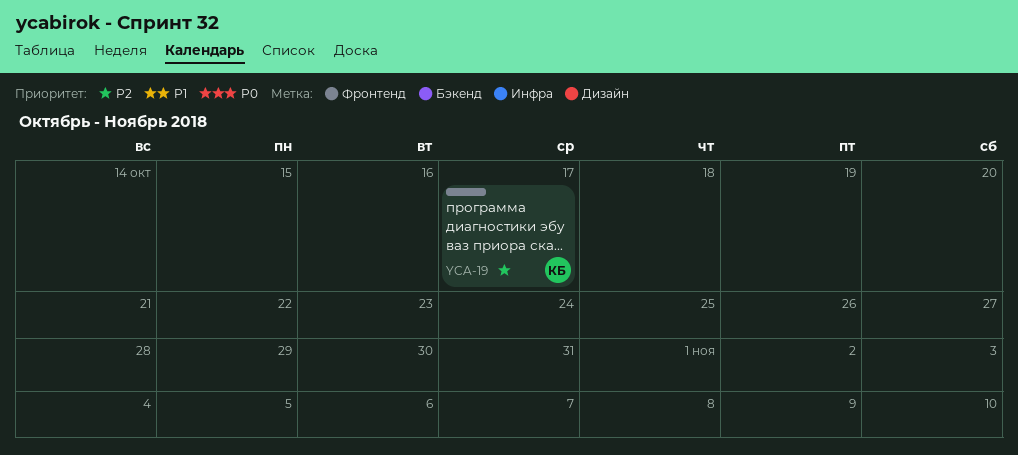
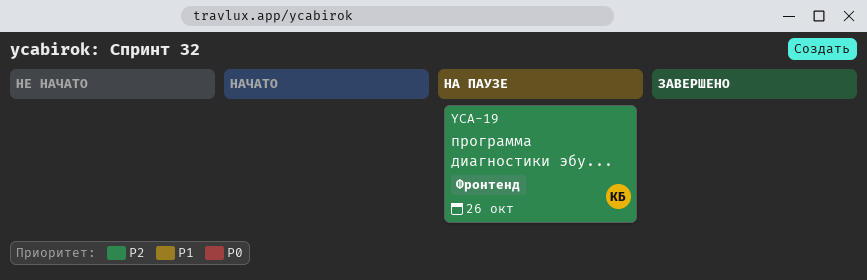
YCA-19, due: Oct 17 -> Oct 26

